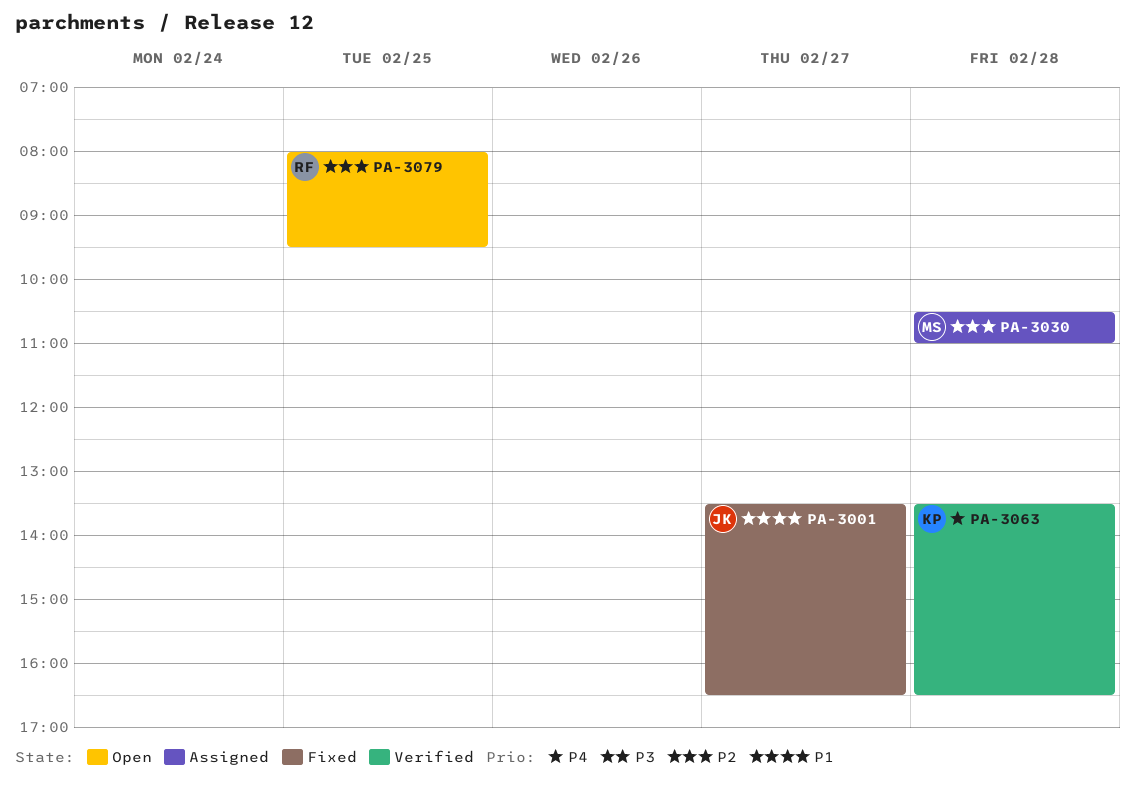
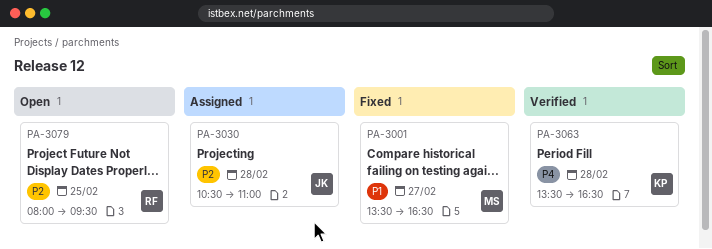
PA-3001, owner: JK -> MS
PA-3030, owner: MS -> JK

